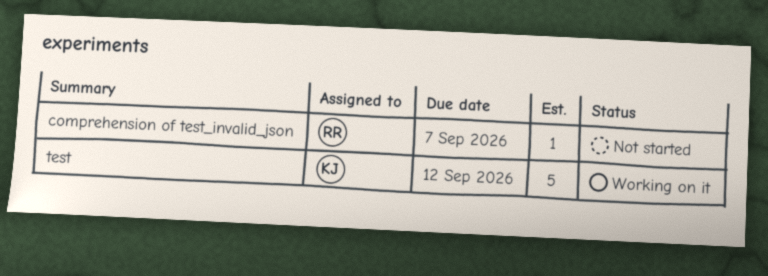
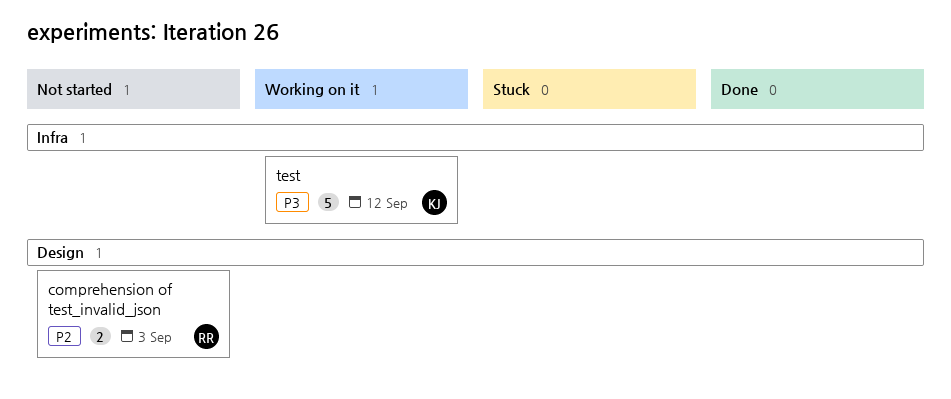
comprehension of test_invalid_json, estimate: 1 -> 2
comprehension of test_invalid_json, due: Sep 7 -> Sep 3

